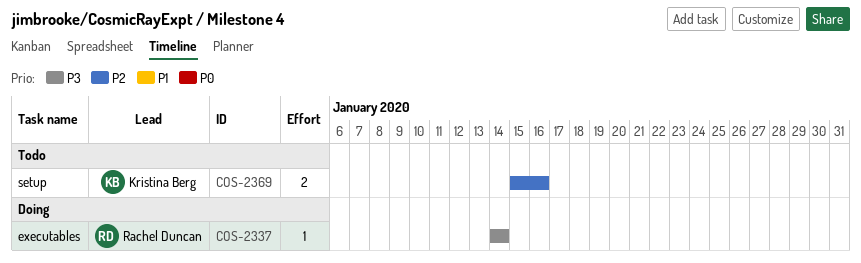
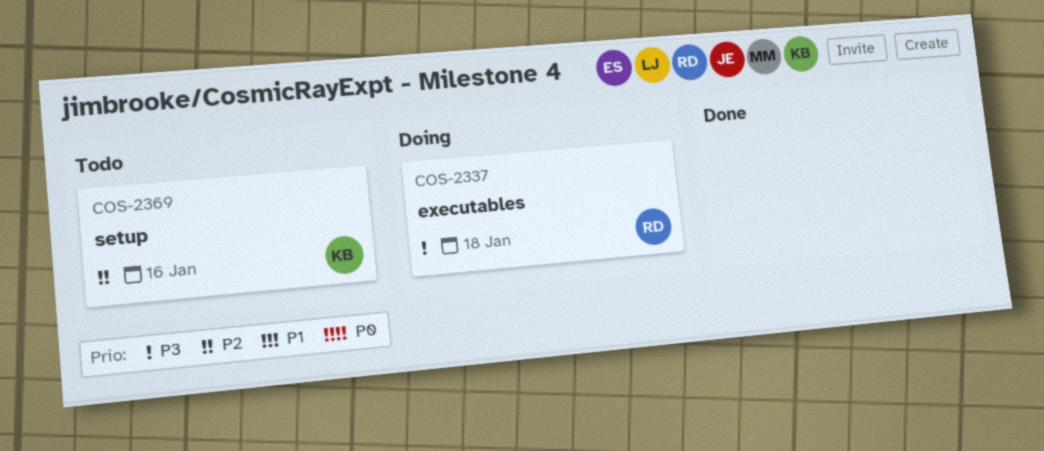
COS-2337, due: Jan 14 -> Jan 18

